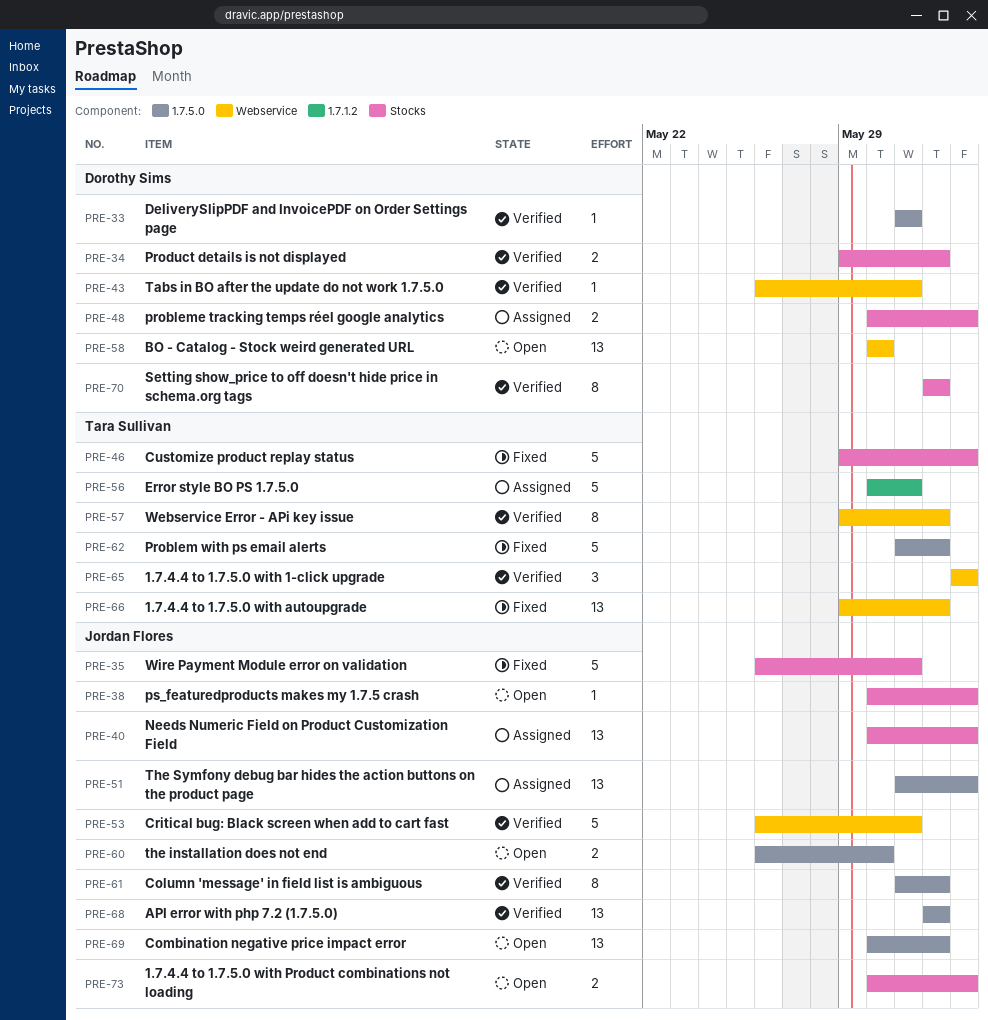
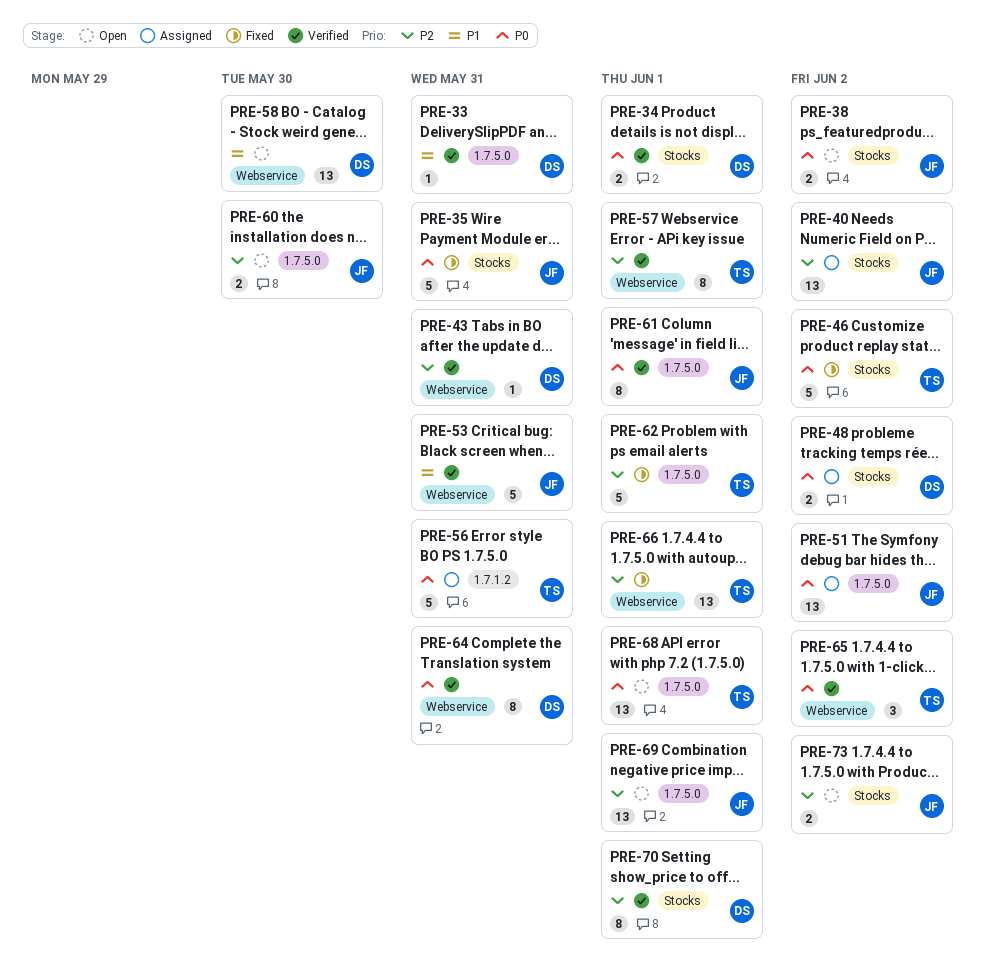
PRE-38, estimate: 1 -> 2
PRE-64: none -> present
PRE-68, status: Verified -> Open
PRE-68, owner: Jordan Flores -> Tara Sullivan

